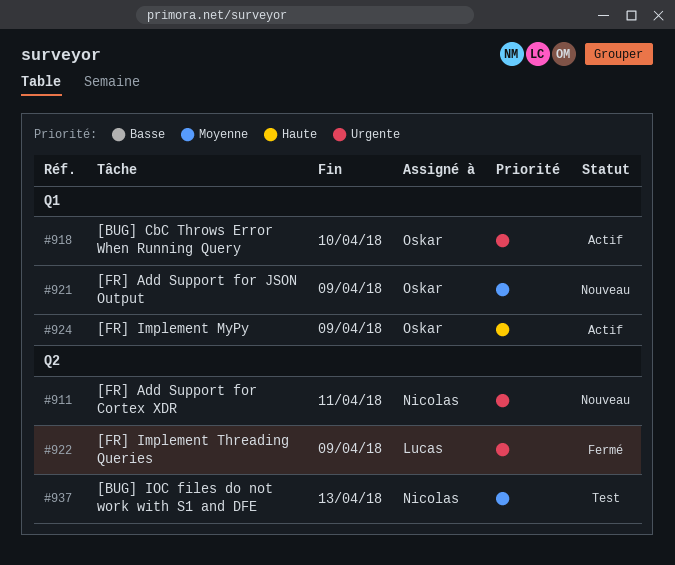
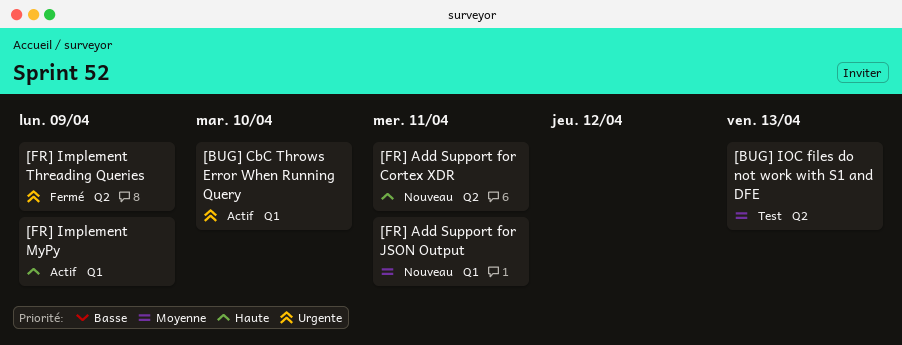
[FR] Add Support for Cortex XDR, priority: Urgente -> Haute
[FR] Add Support for JSON Output, due: Apr 9 -> Apr 11

